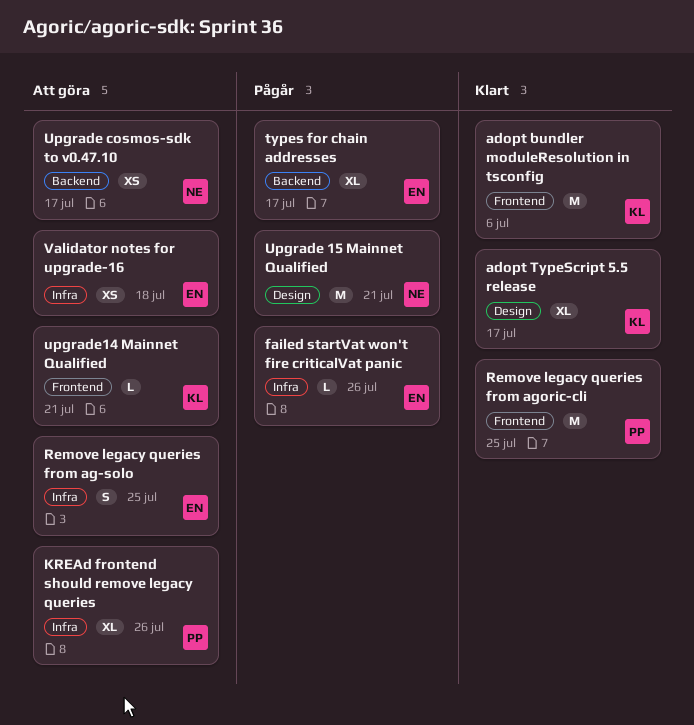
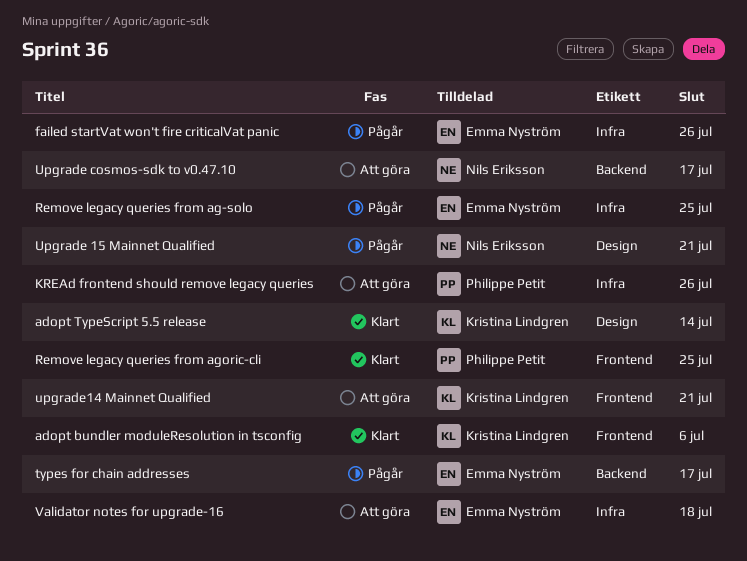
adopt TypeScript 5.5 release, due: Jul 17 -> Jul 14
Remove legacy queries from ag-solo, status: Att göra -> Pågår

